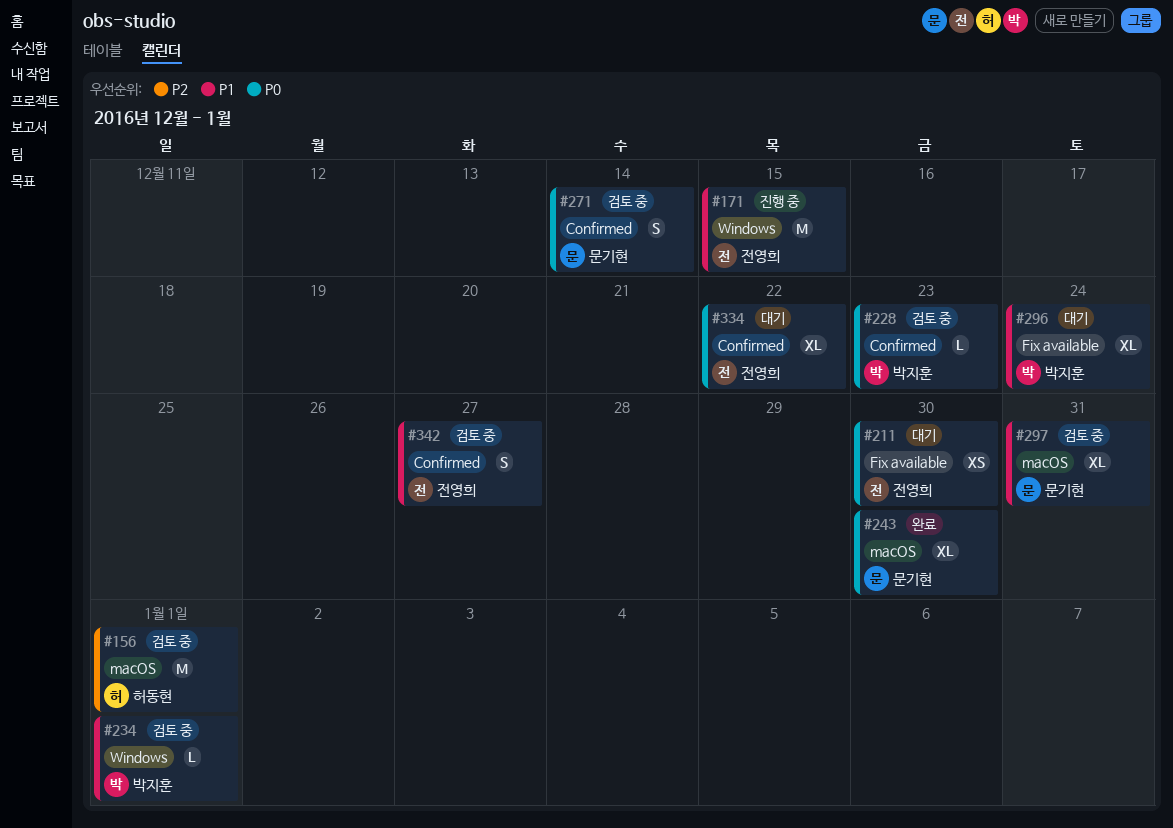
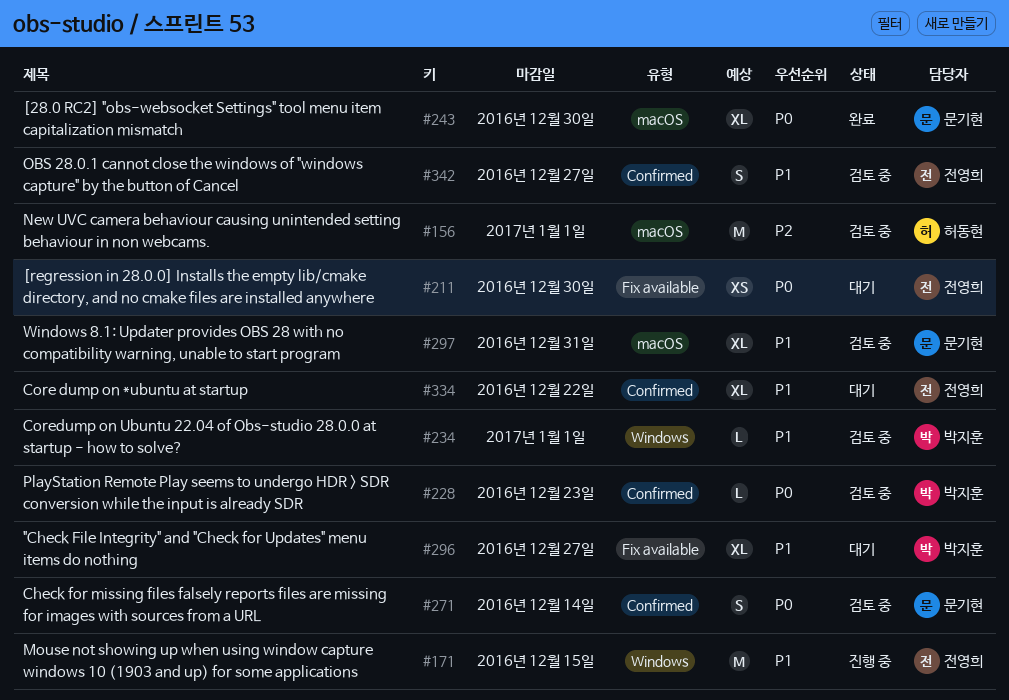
#296, due: Dec 24 -> Dec 27
#334, priority: P0 -> P1

